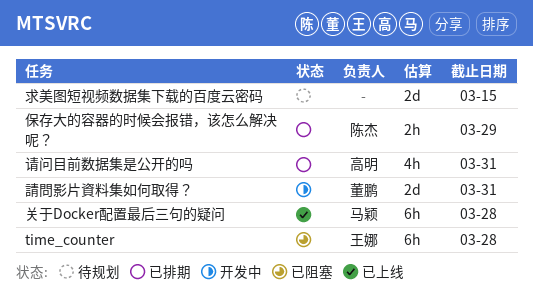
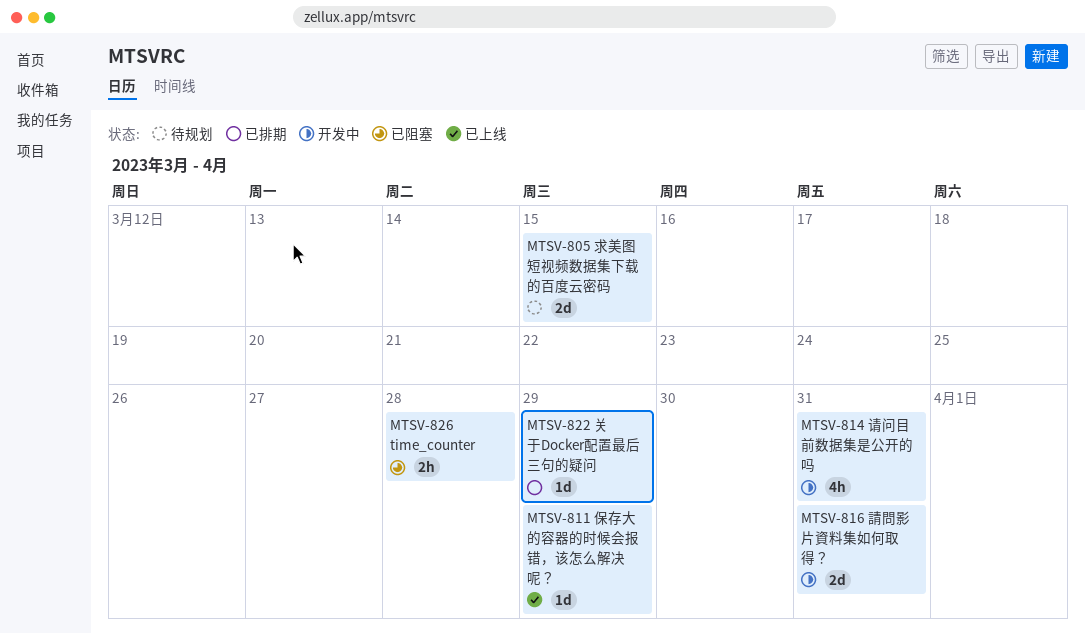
time_counter, estimate: 6h -> 2h
保存大的容器的时候会报错，该怎么解决呢？, status: 已排期 -> 已上线
保存大的容器的时候会报错，该怎么解决呢？, estimate: 2h -> 1d
关于Docker配置最后三句的疑问, status: 已上线 -> 已排期
关于Docker配置最后三句的疑问, estimate: 6h -> 1d
关于Docker配置最后三句的疑问, due: Mar 28 -> Mar 29
请问目前数据集是公开的吗, status: 已排期 -> 开发中

